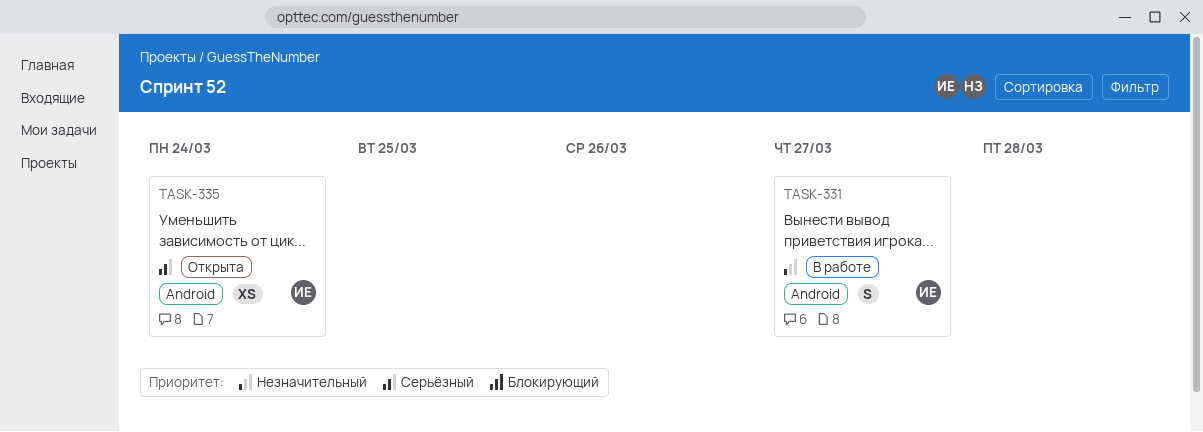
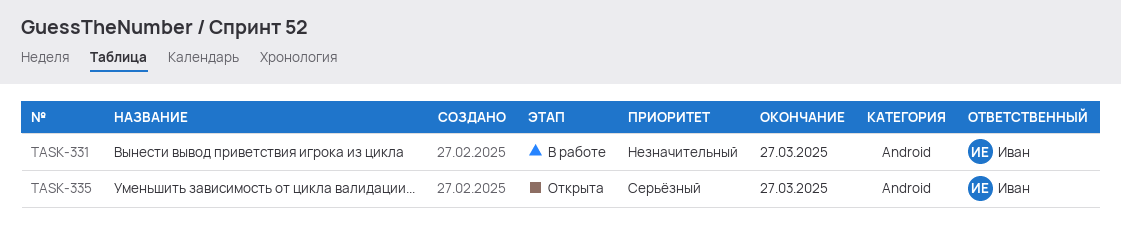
TASK-335, due: Mar 24 -> Mar 27

